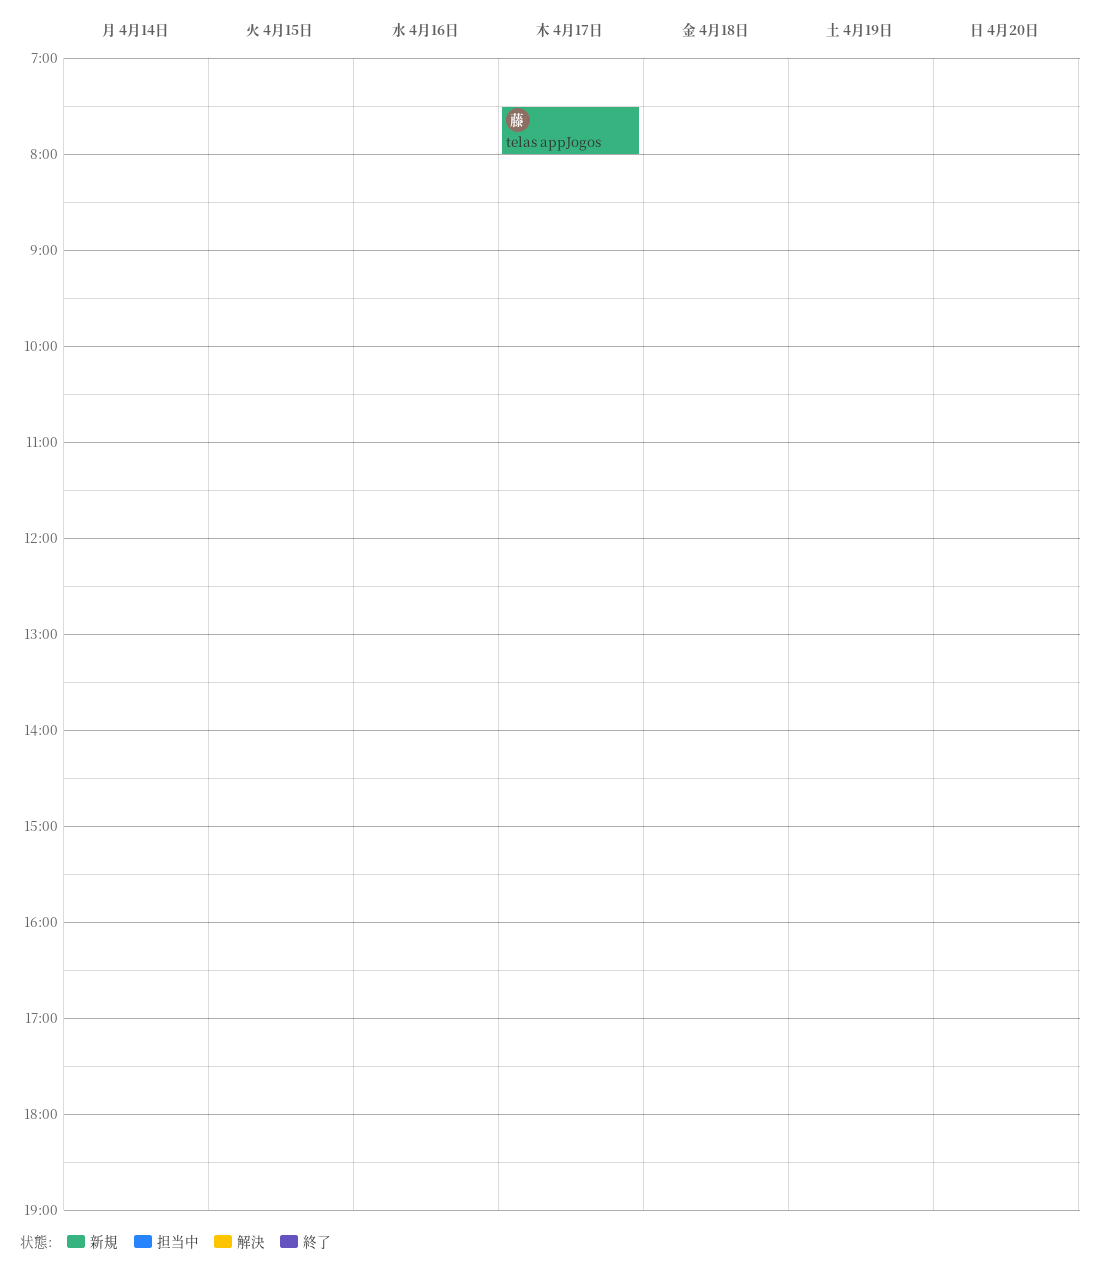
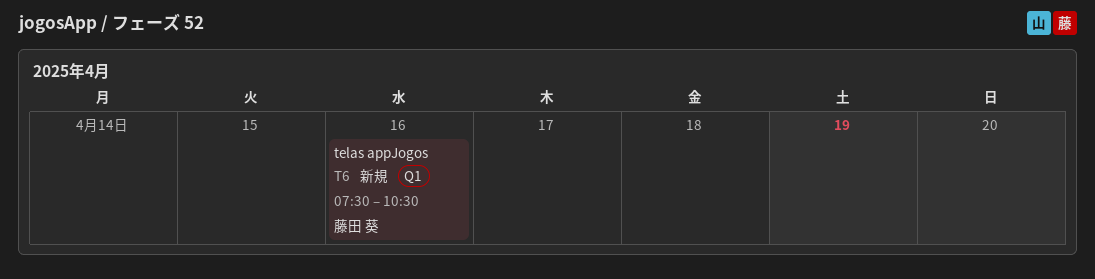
telas appJogos, day: Apr 17 -> Apr 16
telas appJogos, ends: 08:00 -> 10:30

